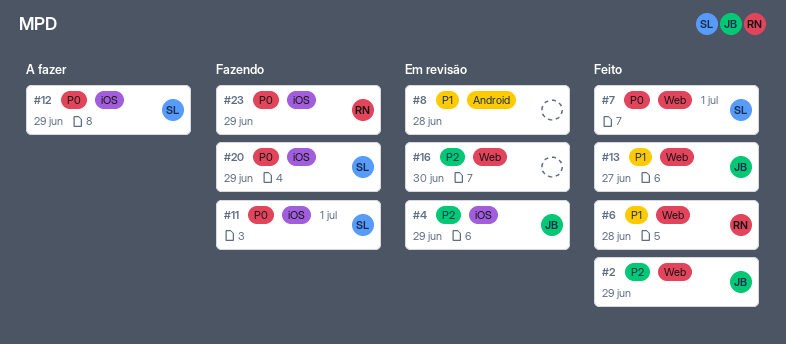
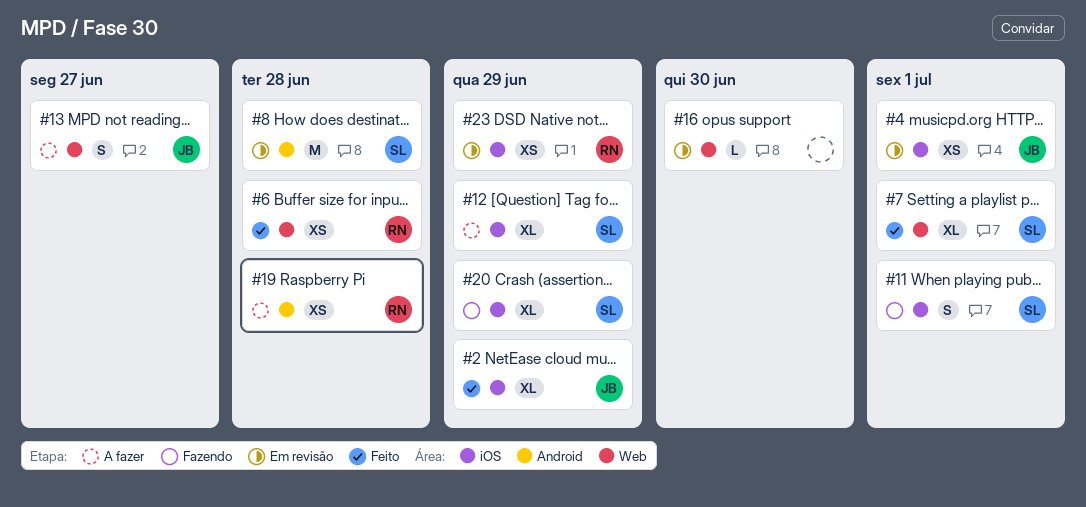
#2, label: Web -> iOS
#4, due: Jun 29 -> Jul 1
#8, owner: none -> SL
#13, status: Feito -> A fazer
#19: none -> present
#23, status: Fazendo -> Em revisão

